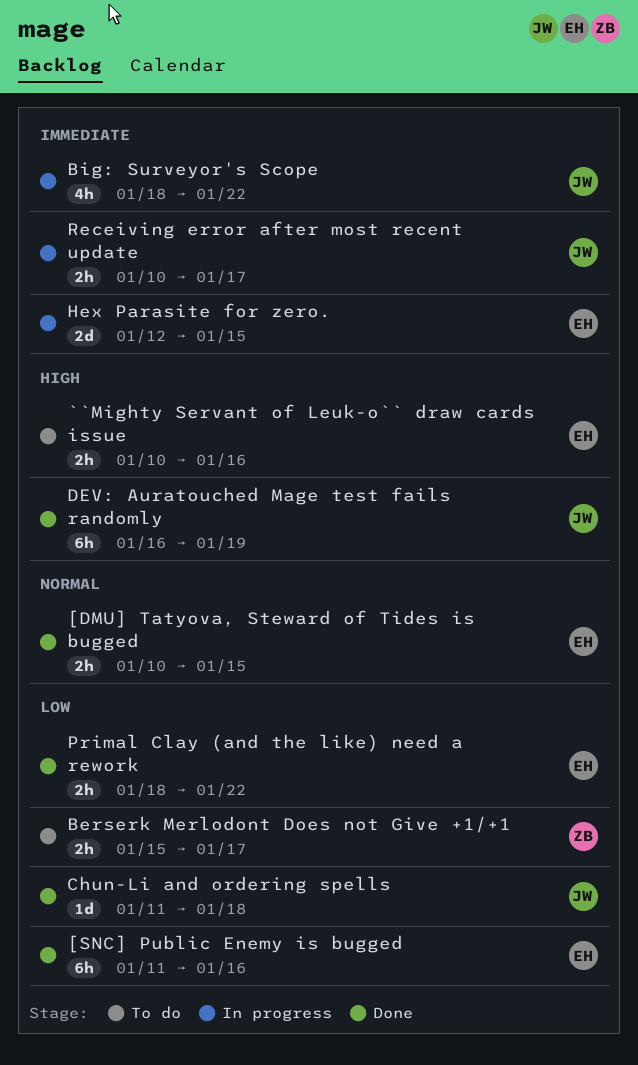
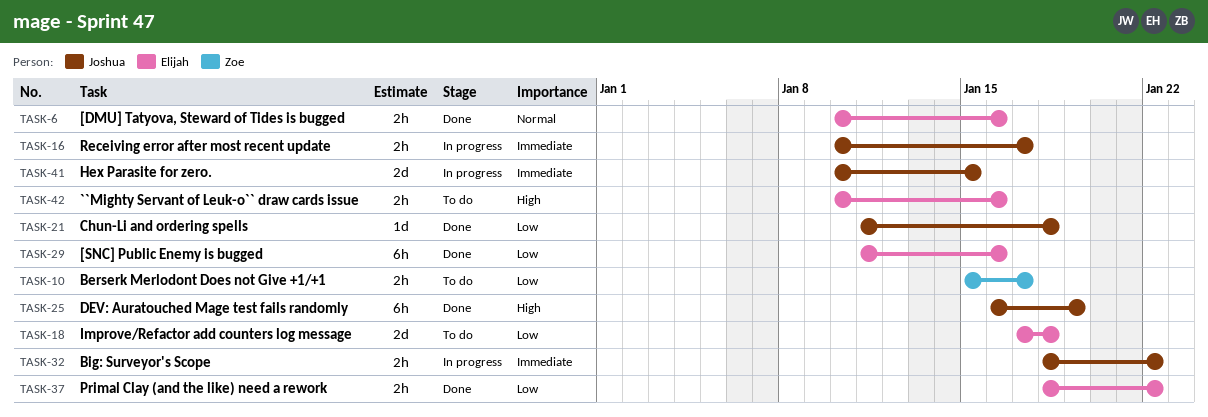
[DMU] Tatyova, Steward of Tides is bugged, due: Jan 15 -> Jan 16
Big: Surveyor's Scope, estimate: 4h -> 2h
Hex Parasite for zero., owner: Elijah -> Joshua
Hex Parasite for zero., start: Jan 12 -> Jan 10
Improve/Refactor add counters log message: none -> present

